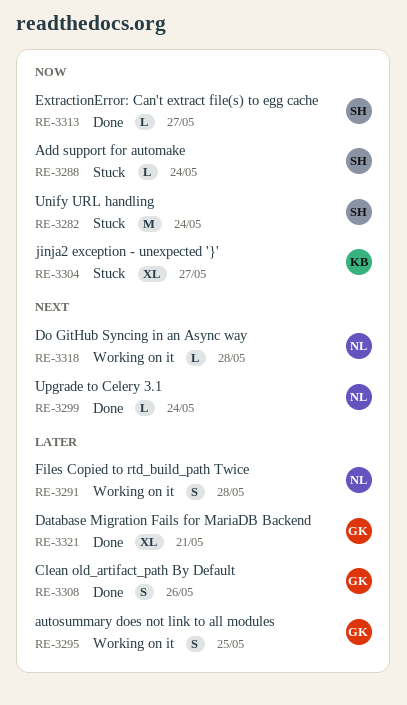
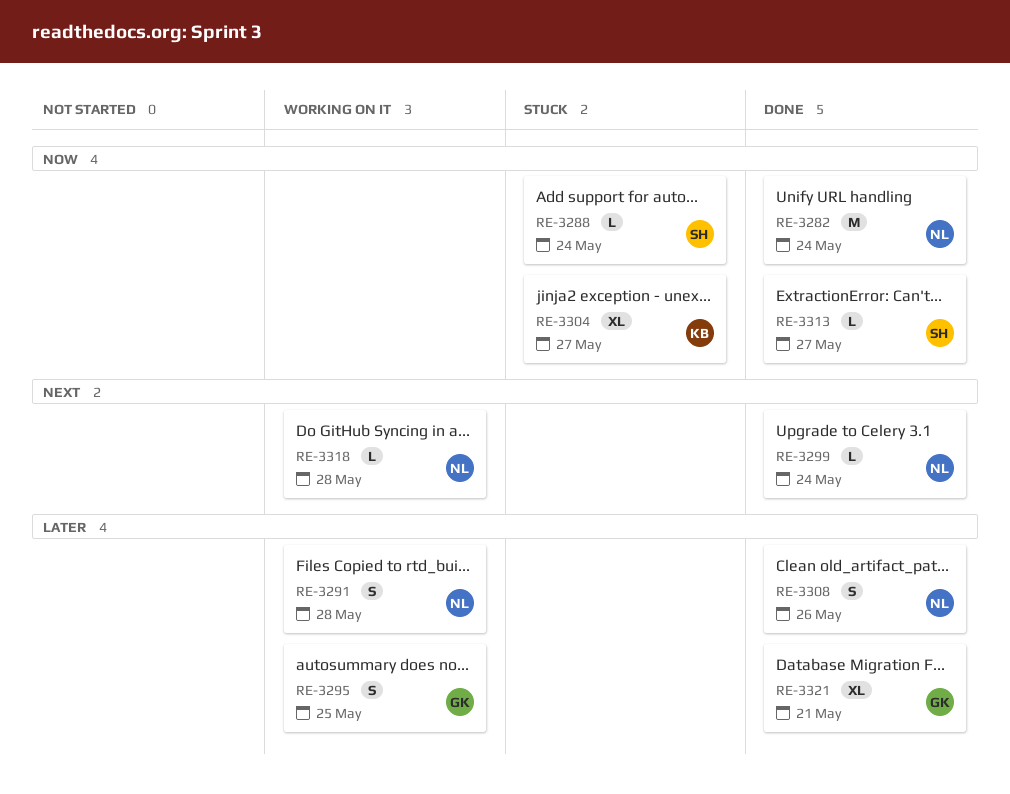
RE-3282, status: Stuck -> Done
RE-3282, owner: SH -> NL
RE-3308, owner: GK -> NL

